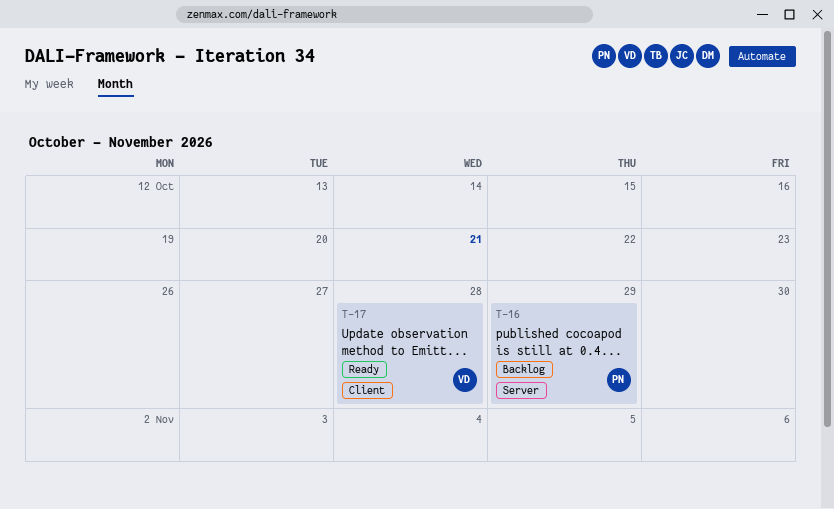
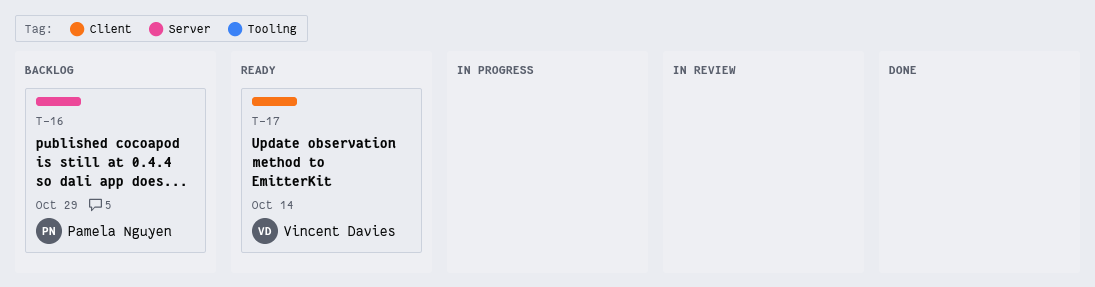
T-17, due: Oct 28 -> Oct 14

